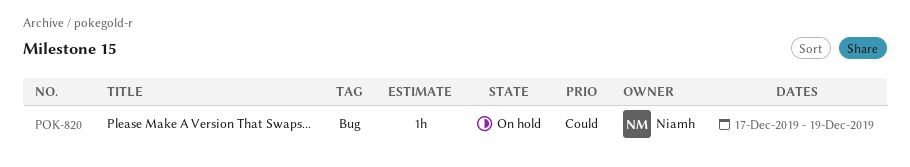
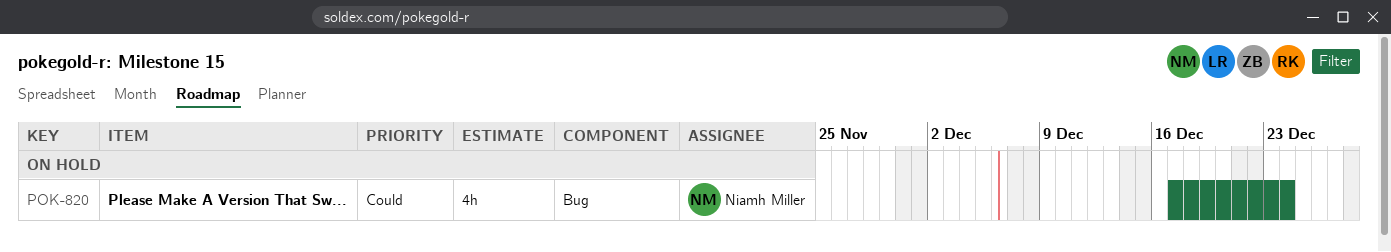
POK-820, estimate: 1h -> 4h
POK-820, due: Dec 19 -> Dec 24

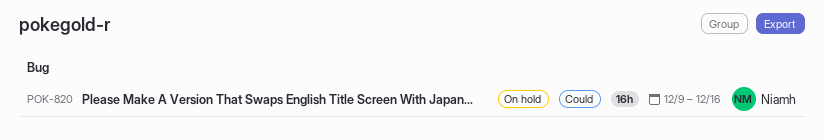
POK-820, estimate: 4h -> 16h
POK-820, start: Dec 17 -> Dec 9
POK-820, due: Dec 24 -> Dec 16

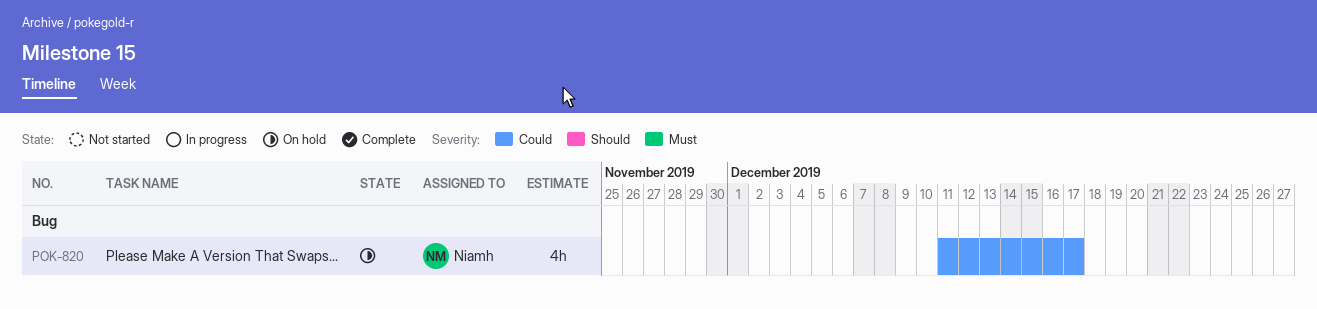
POK-820, estimate: 16h -> 4h
POK-820, start: Dec 9 -> Dec 11
POK-820, due: Dec 16 -> Dec 17

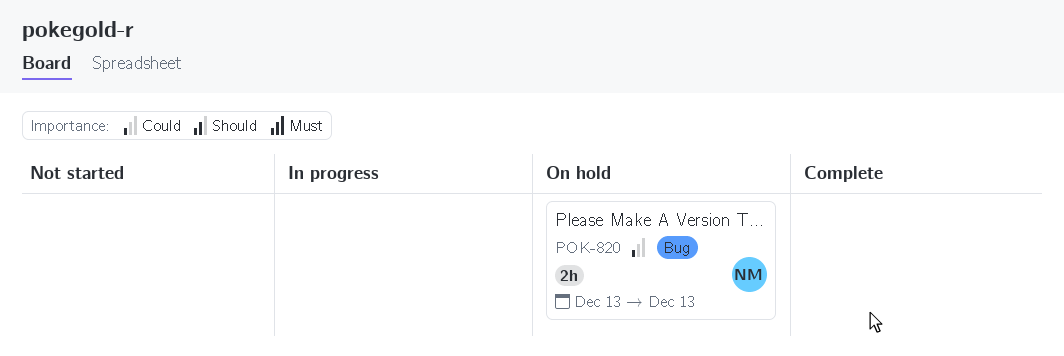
POK-820, estimate: 4h -> 2h
POK-820, start: Dec 11 -> Dec 13
POK-820, due: Dec 17 -> Dec 13

